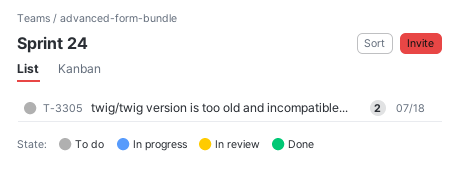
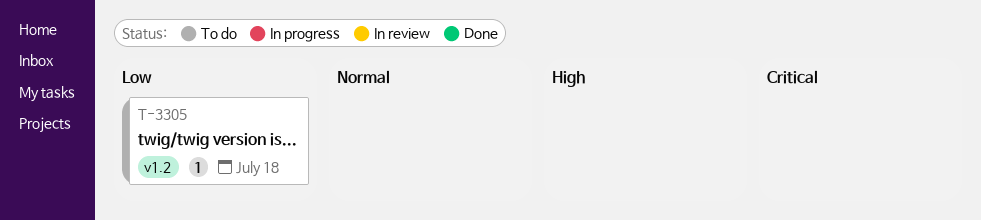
T-3305, estimate: 2 -> 1

